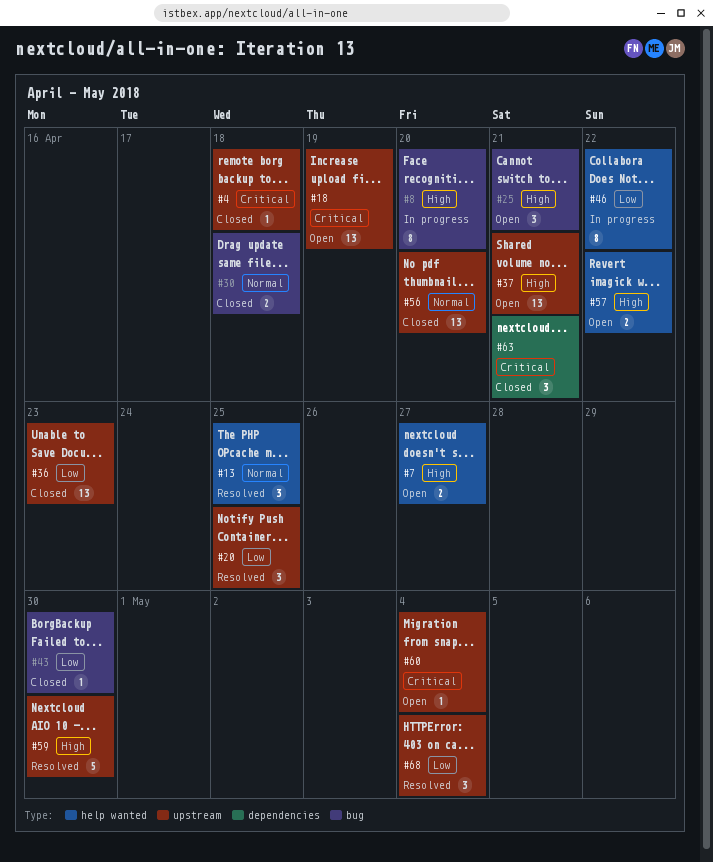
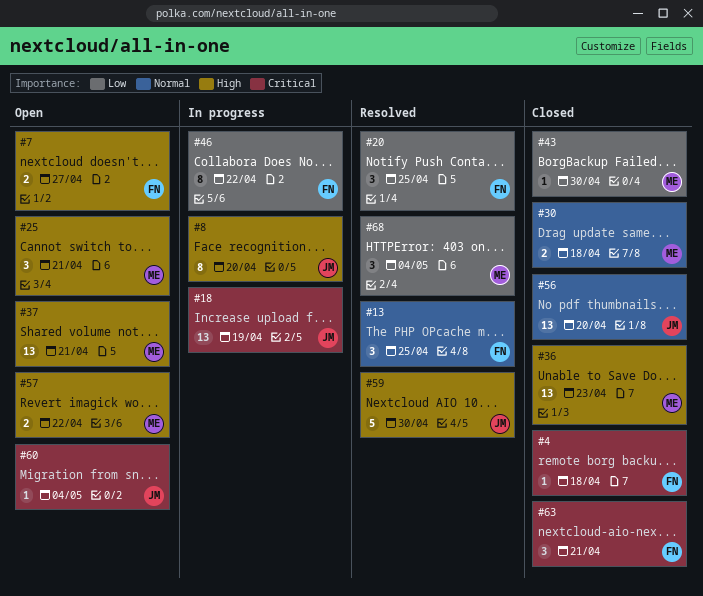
#18, status: Open -> In progress
#36, priority: Low -> High

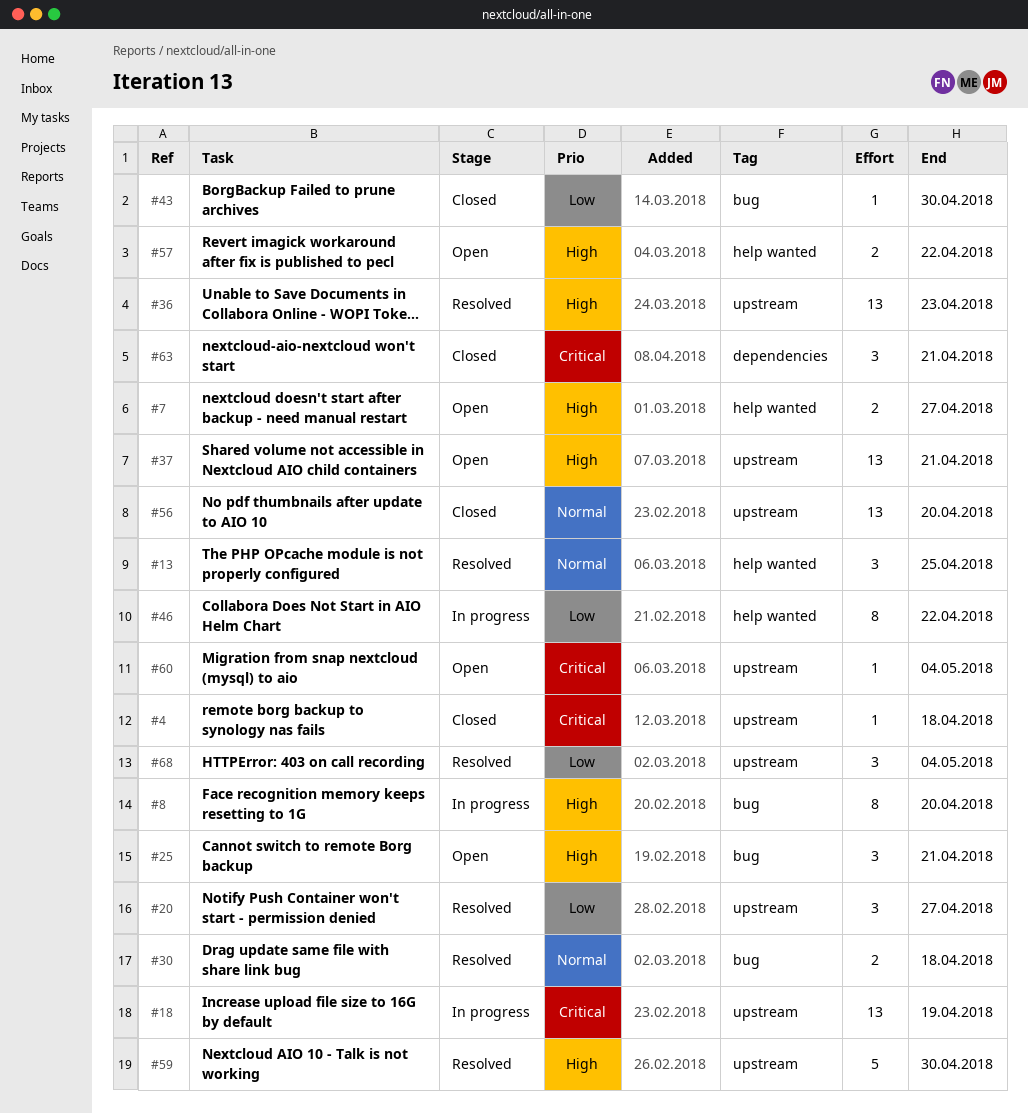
#20, due: Apr 25 -> Apr 27
#30, status: Closed -> Resolved
#36, status: Closed -> Resolved

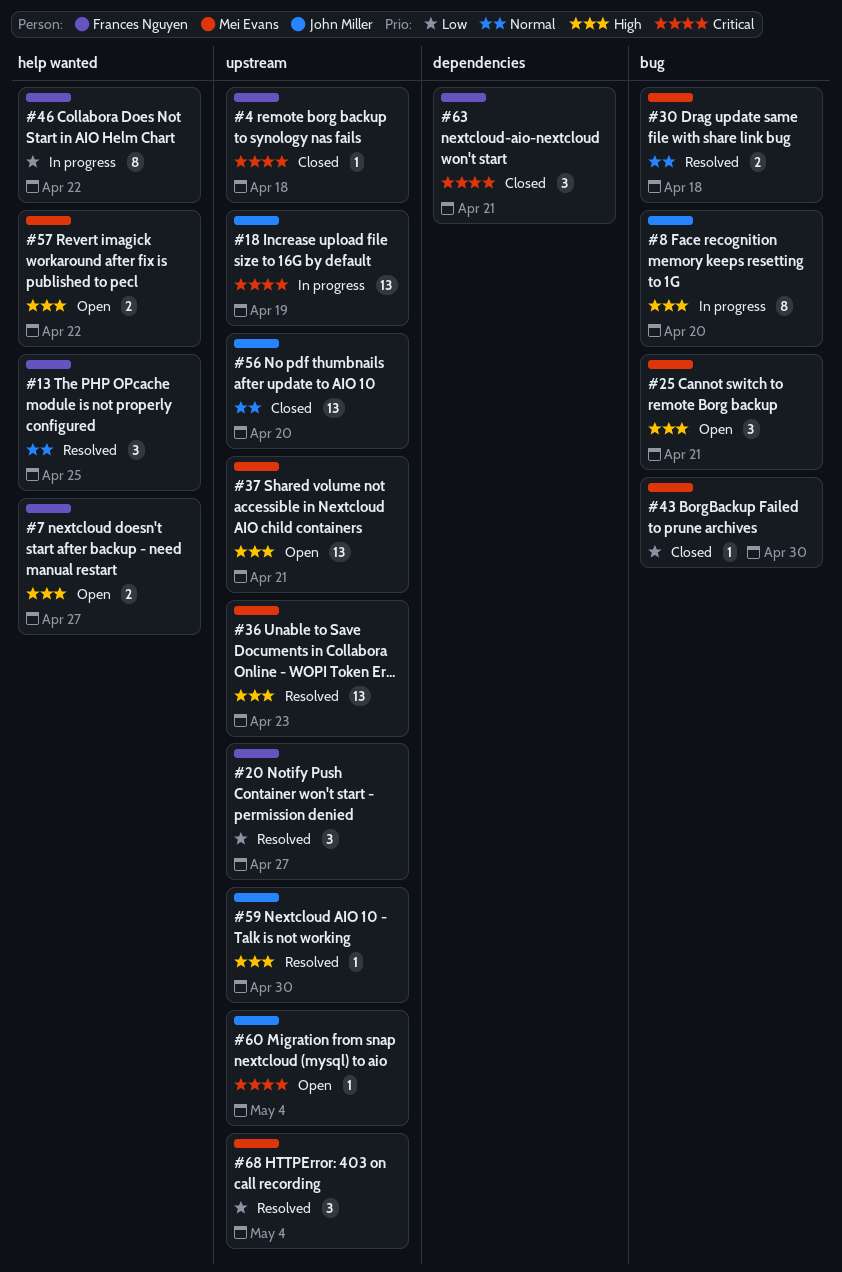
#59, estimate: 5 -> 1

